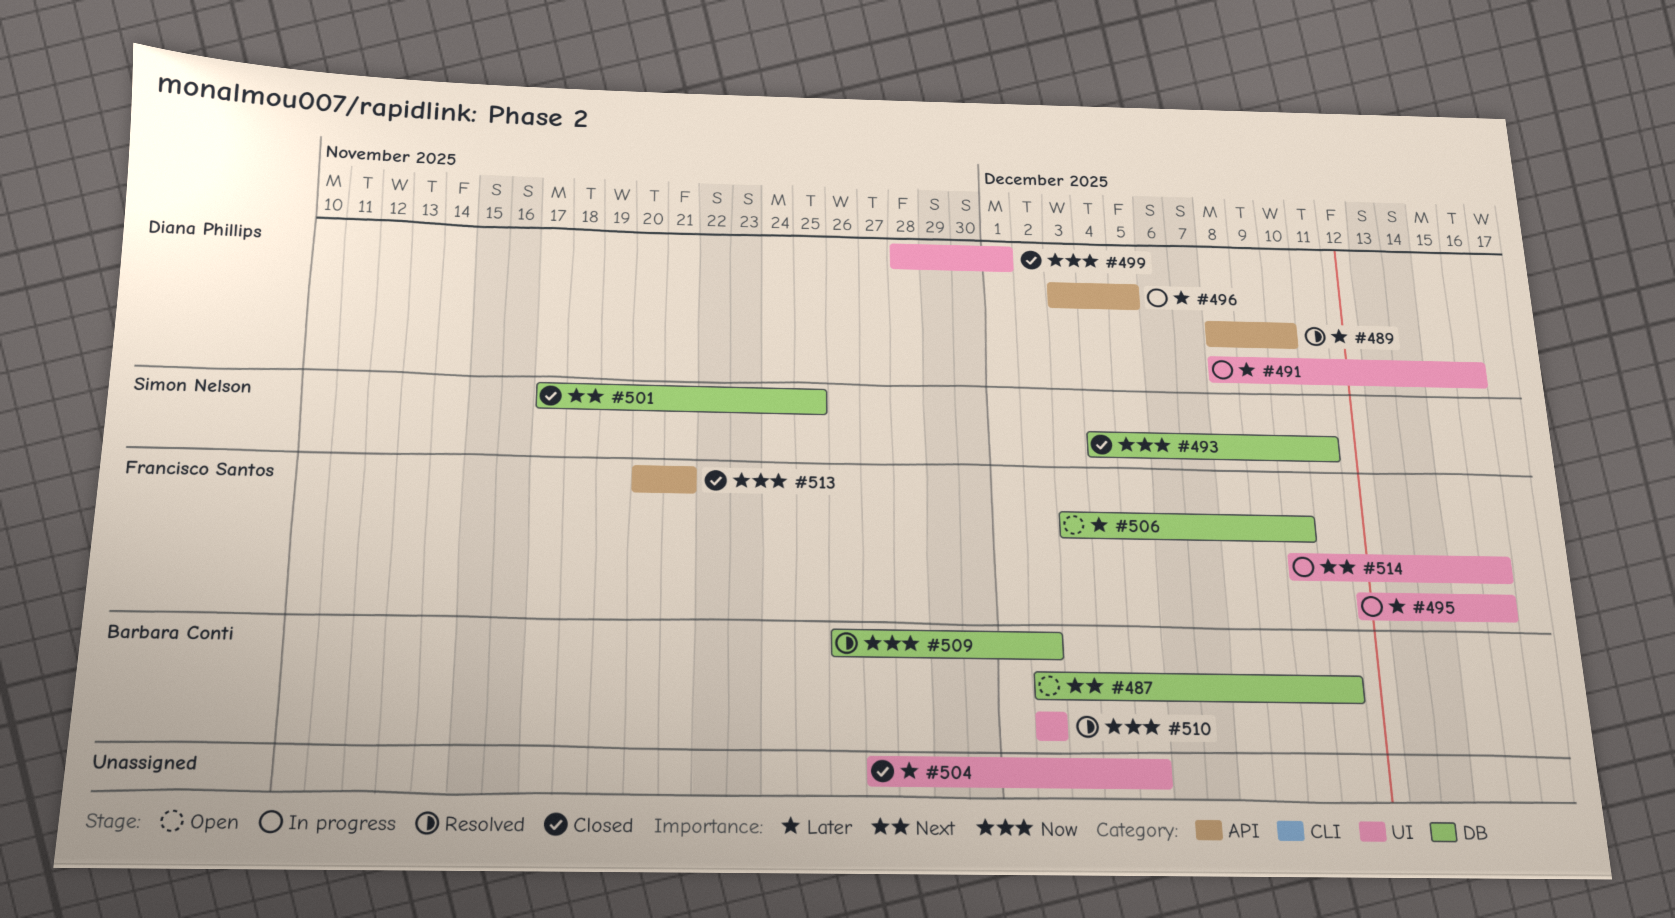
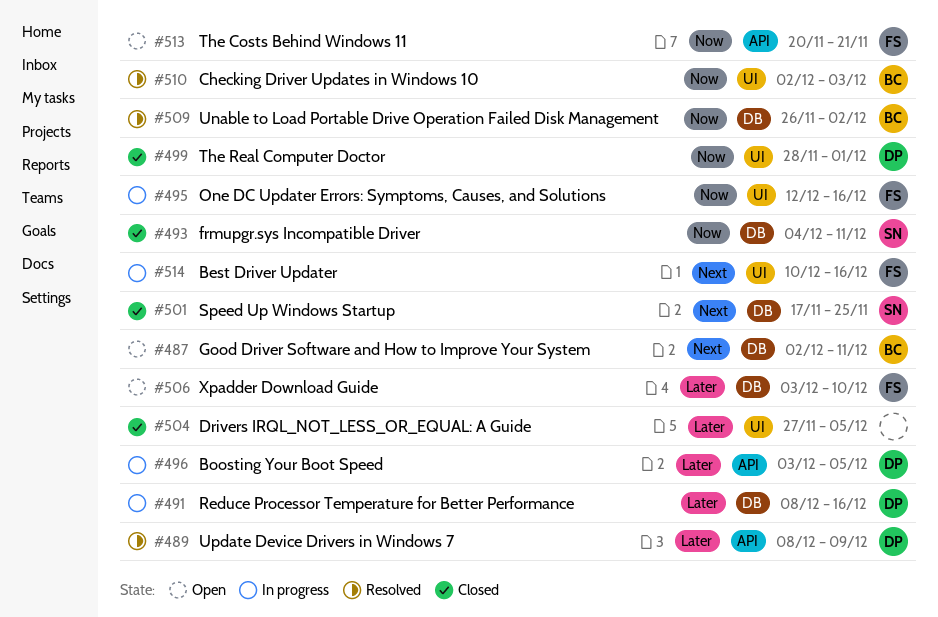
#489, due: Dec 10 -> Dec 9
#491, label: UI -> DB
#495, priority: Later -> Now
#510, due: Dec 2 -> Dec 3
#513, status: Closed -> Open

